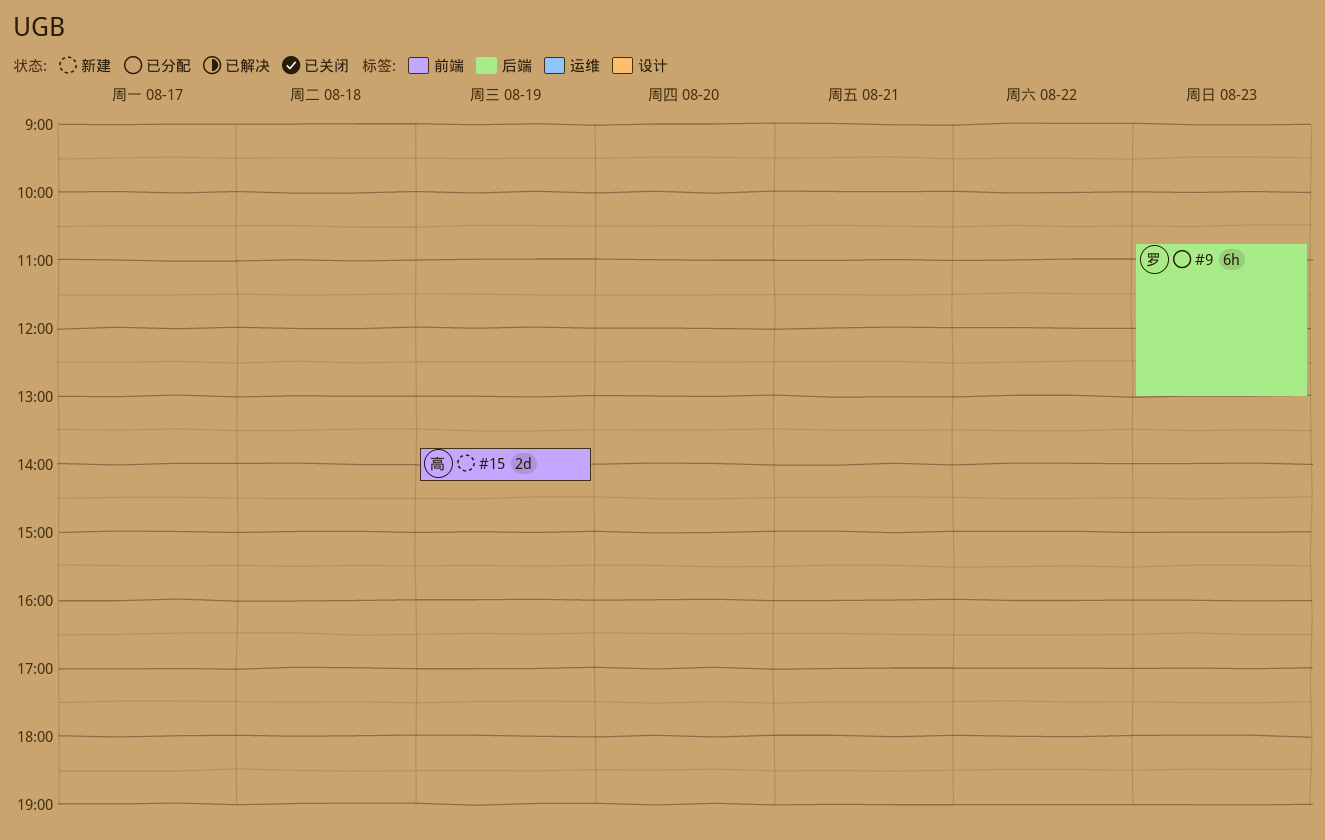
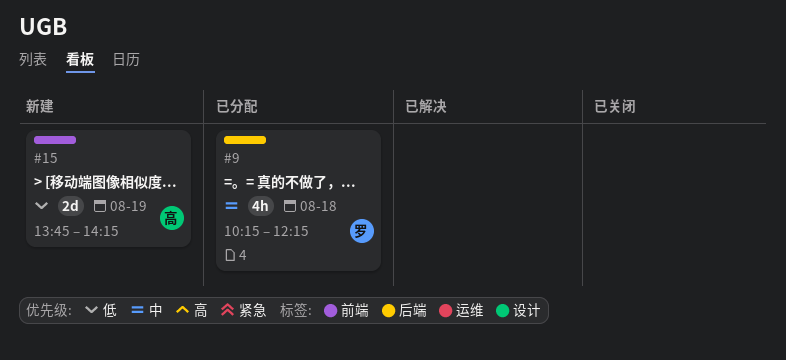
#9, estimate: 6h -> 4h
#9, day: Aug 23 -> Aug 18
#9, begins: 10:45 -> 10:15
#9, ends: 13:00 -> 12:15

